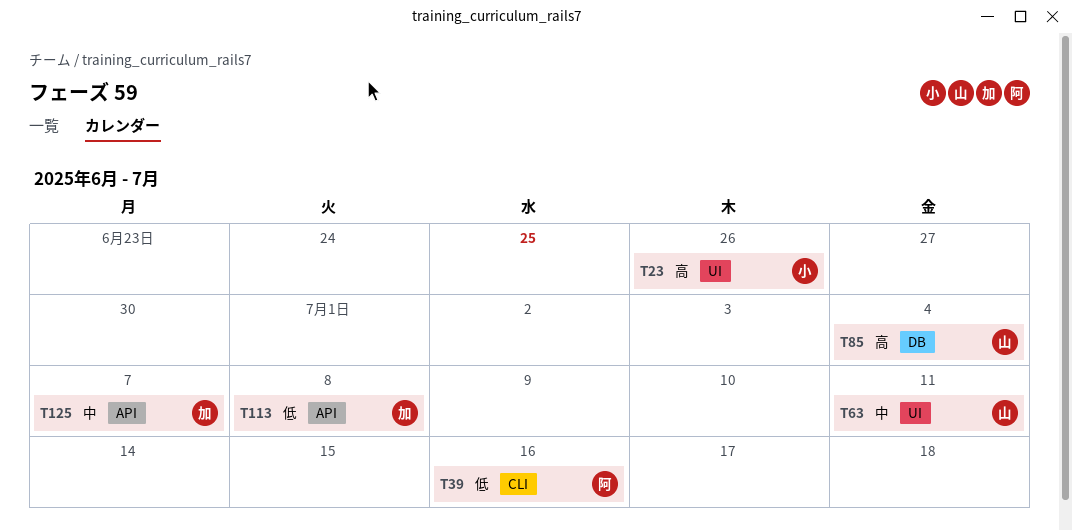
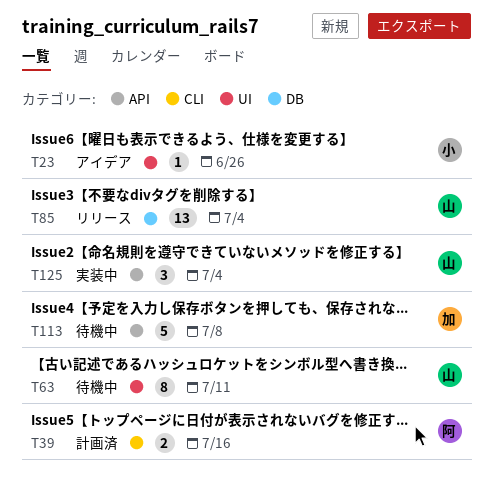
T125, owner: 加 -> 山
T125, due: Jul 7 -> Jul 4

